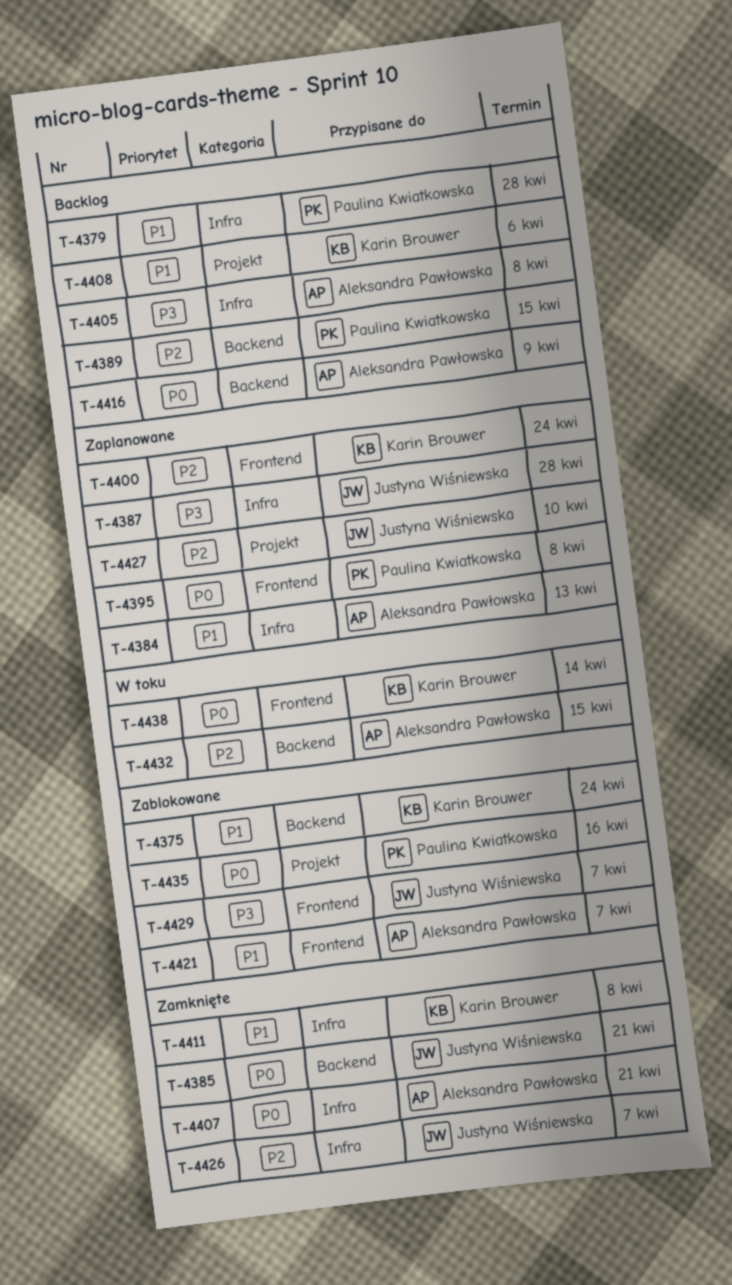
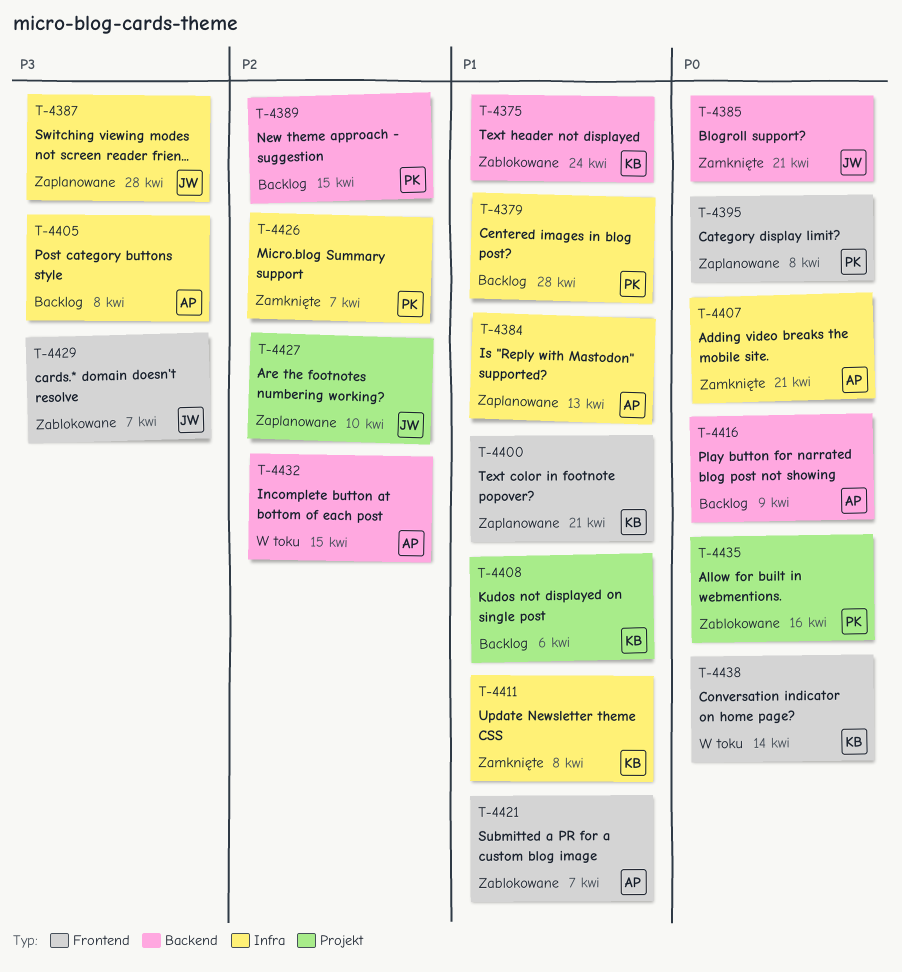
T-4400, priority: P2 -> P1
T-4400, due: Apr 24 -> Apr 21
T-4426, owner: Justyna Wiśniewska -> Paulina Kwiatkowska

